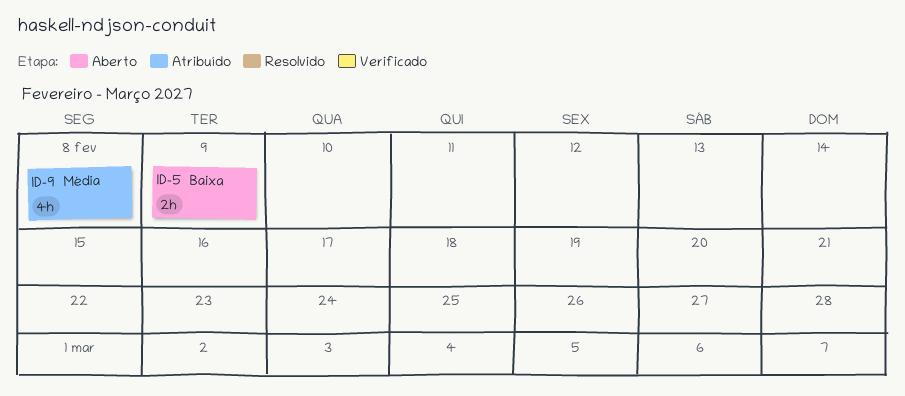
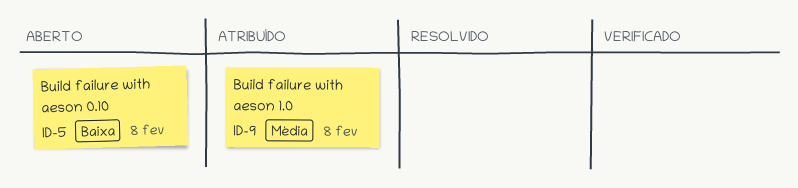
ID-5, due: Feb 9 -> Feb 8

